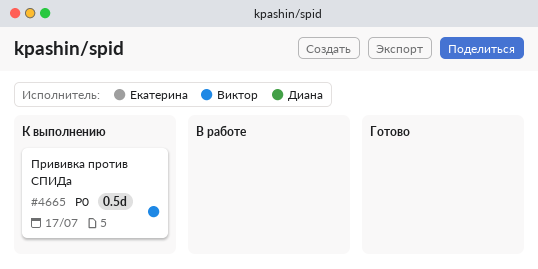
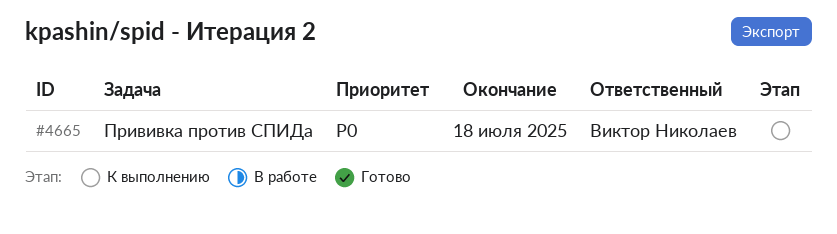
#4665, due: Jul 17 -> Jul 18

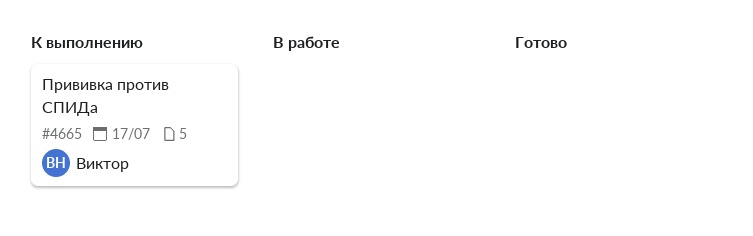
#4665, due: Jul 18 -> Jul 17

